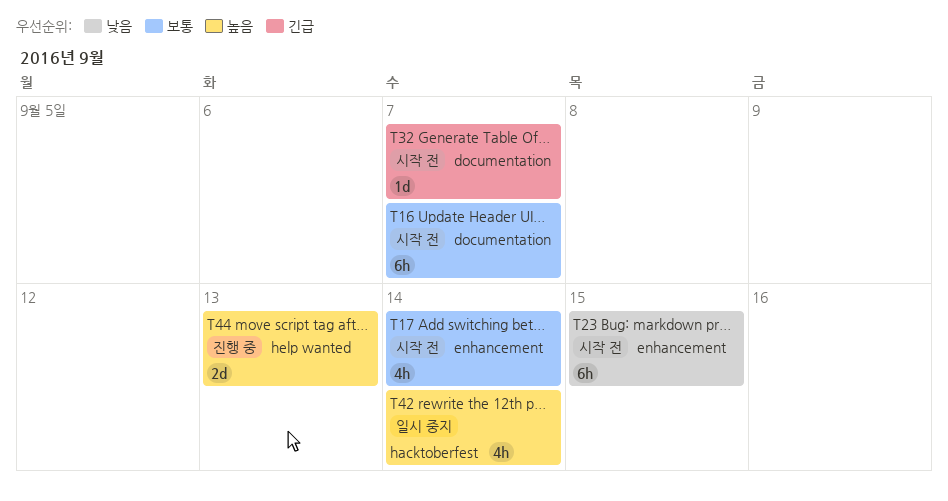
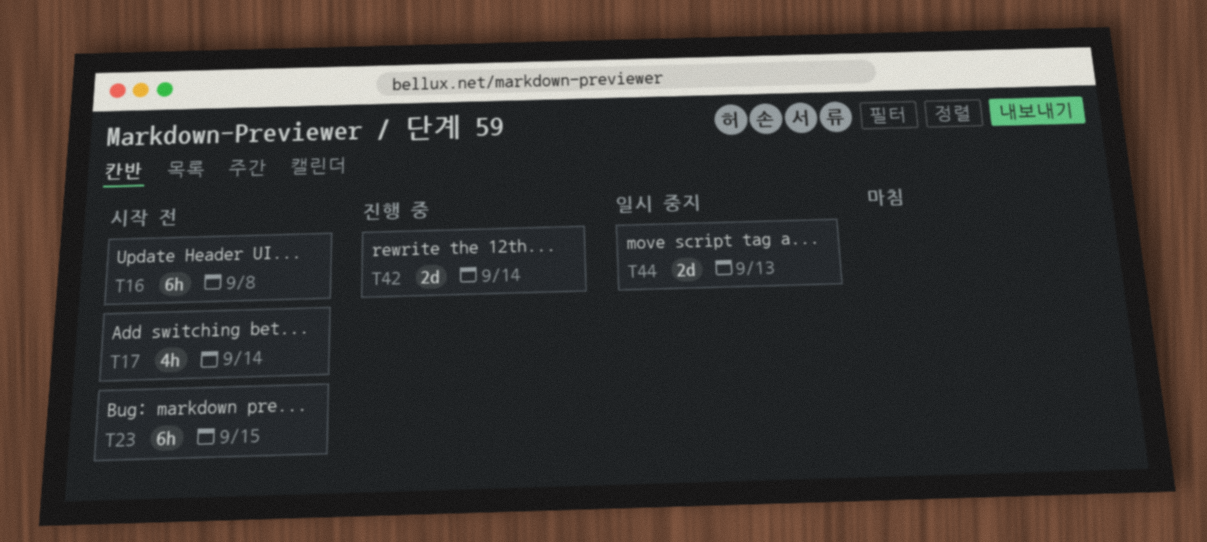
T16, due: Sep 7 -> Sep 8
T32: present -> none
T42, status: 일시 중지 -> 진행 중
T42, estimate: 4h -> 2d
T44, status: 진행 중 -> 일시 중지

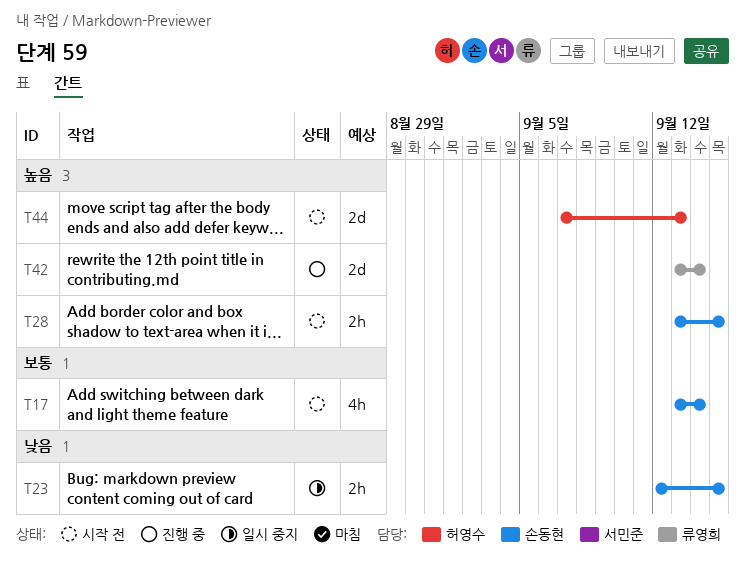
T16: present -> none
T23, status: 시작 전 -> 일시 중지
T23, estimate: 6h -> 2h
T28: none -> present
T44, status: 일시 중지 -> 시작 전

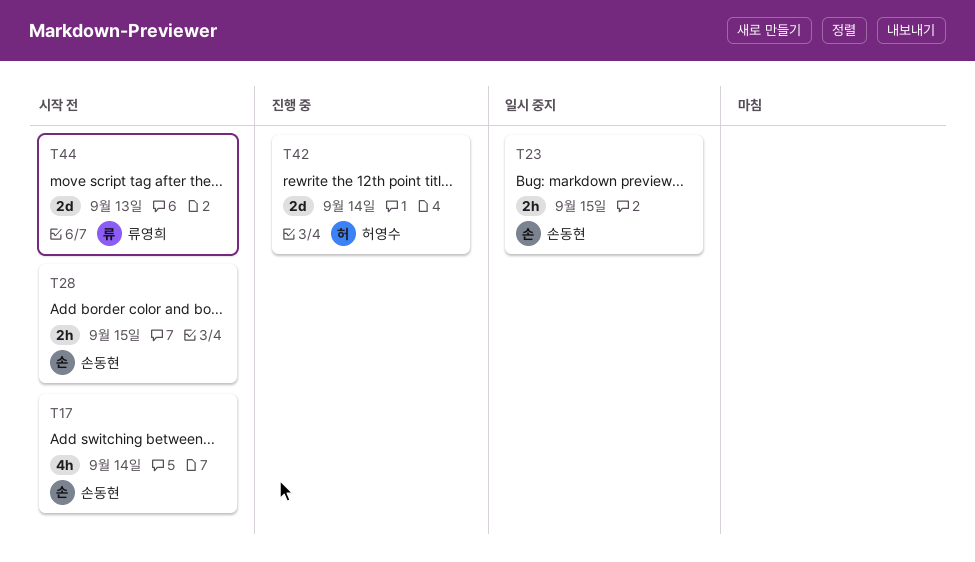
T42, owner: 류영희 -> 허영수
T44, owner: 허영수 -> 류영희

